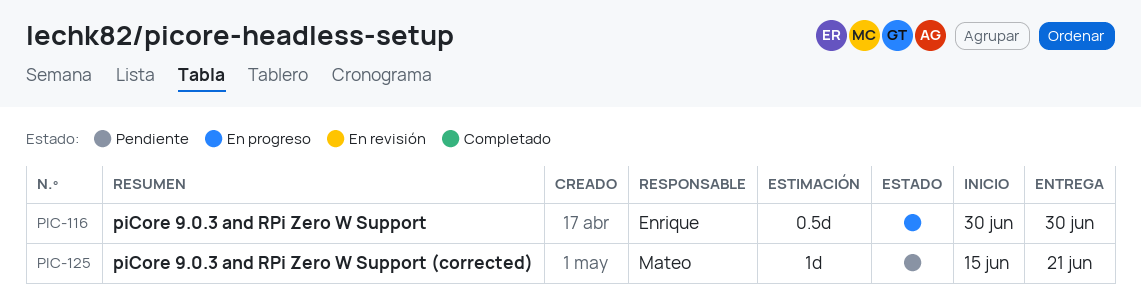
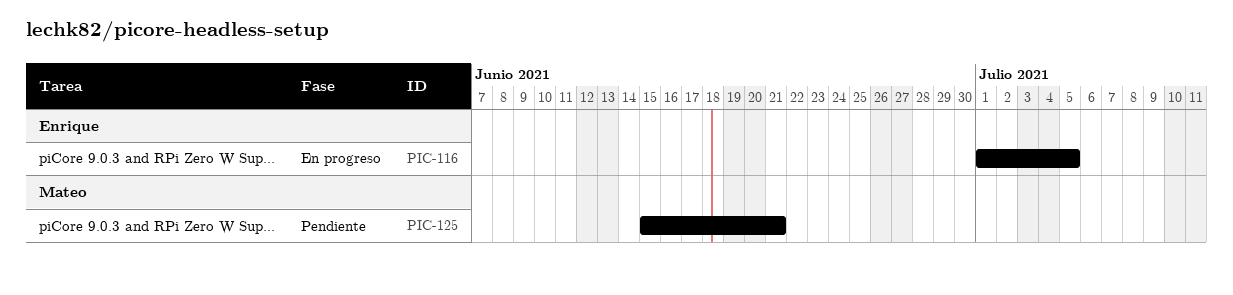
PIC-116, start: Jun 30 -> Jul 1
PIC-116, due: Jun 30 -> Jul 5

